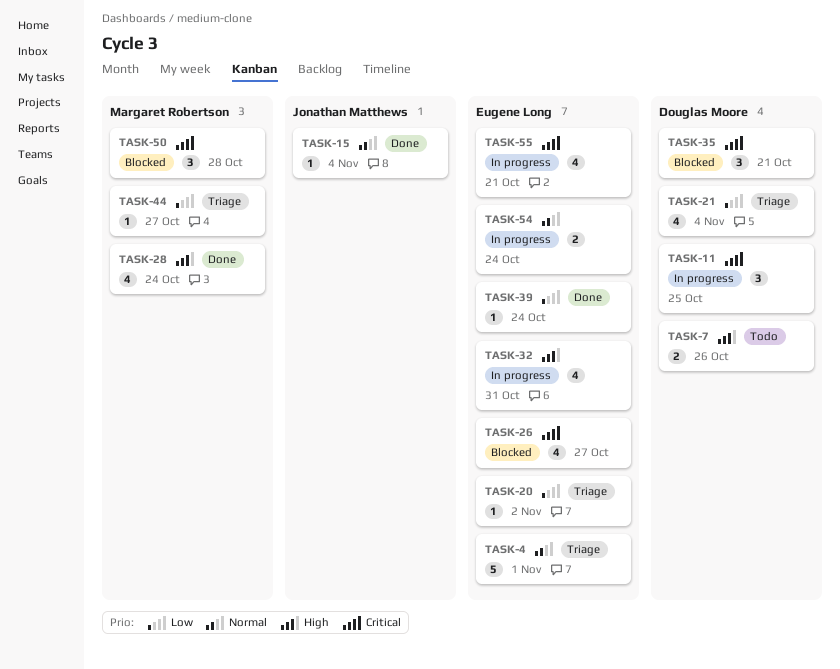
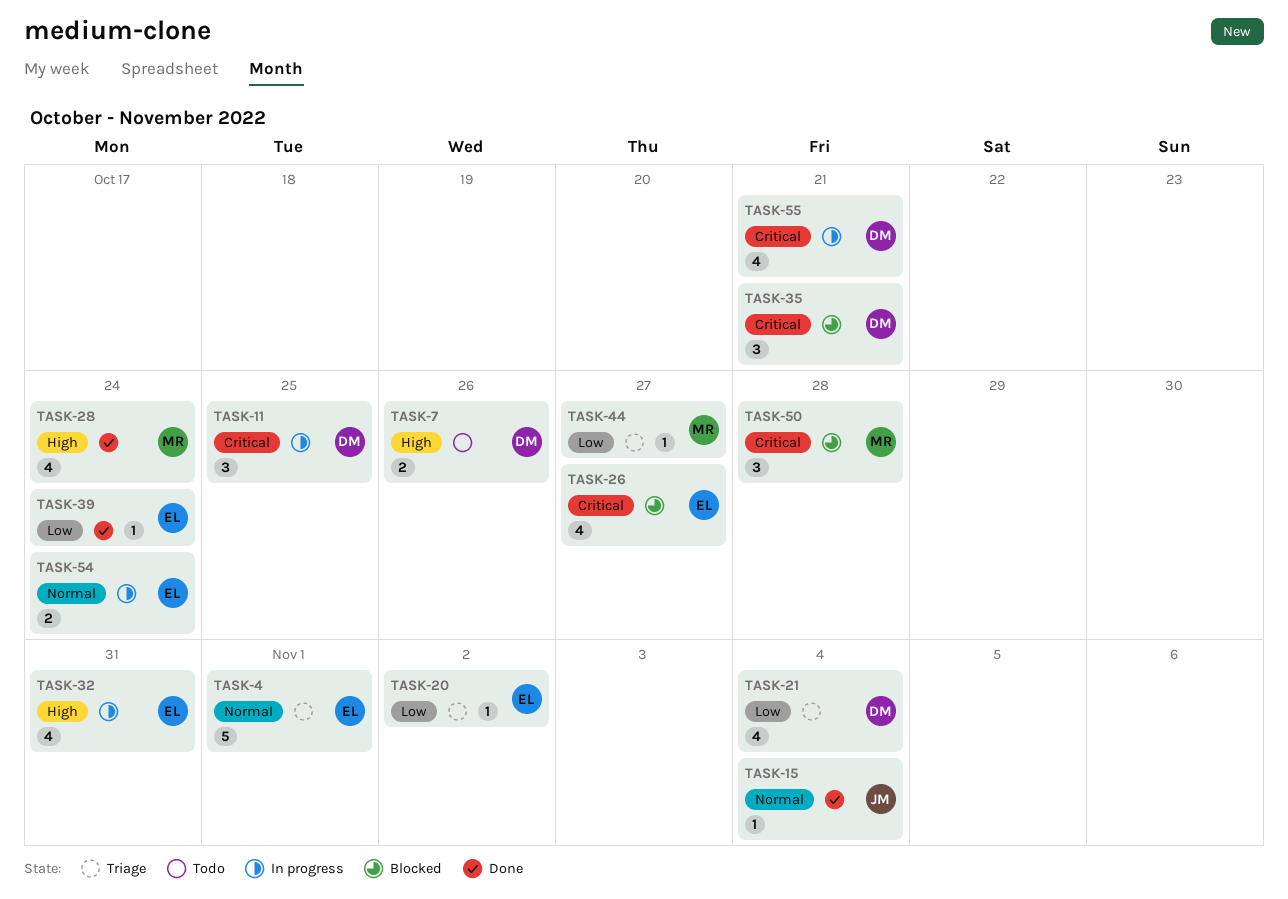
TASK-55, owner: Eugene Long -> Douglas Moore

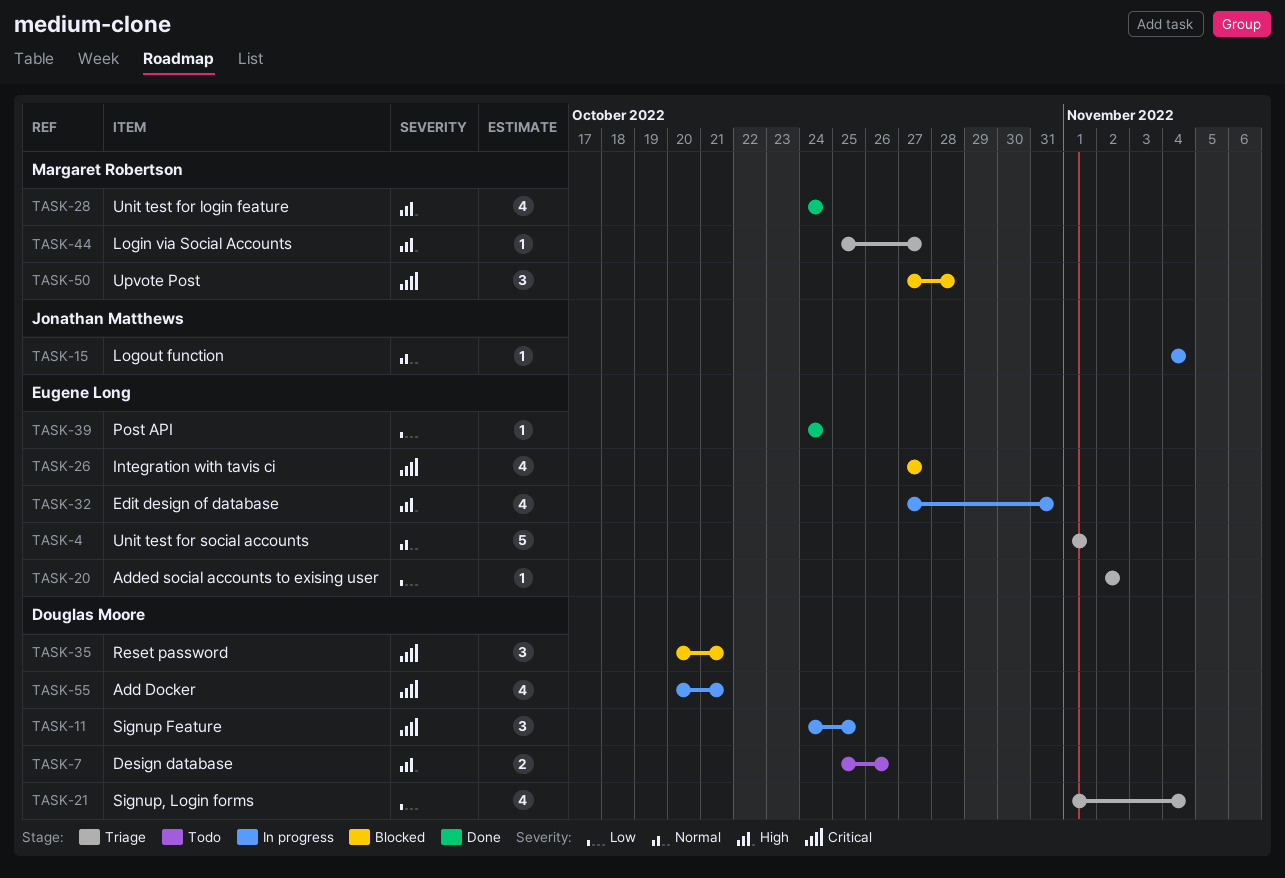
TASK-15, status: Done -> In progress
TASK-44, priority: Low -> High
TASK-54: present -> none

